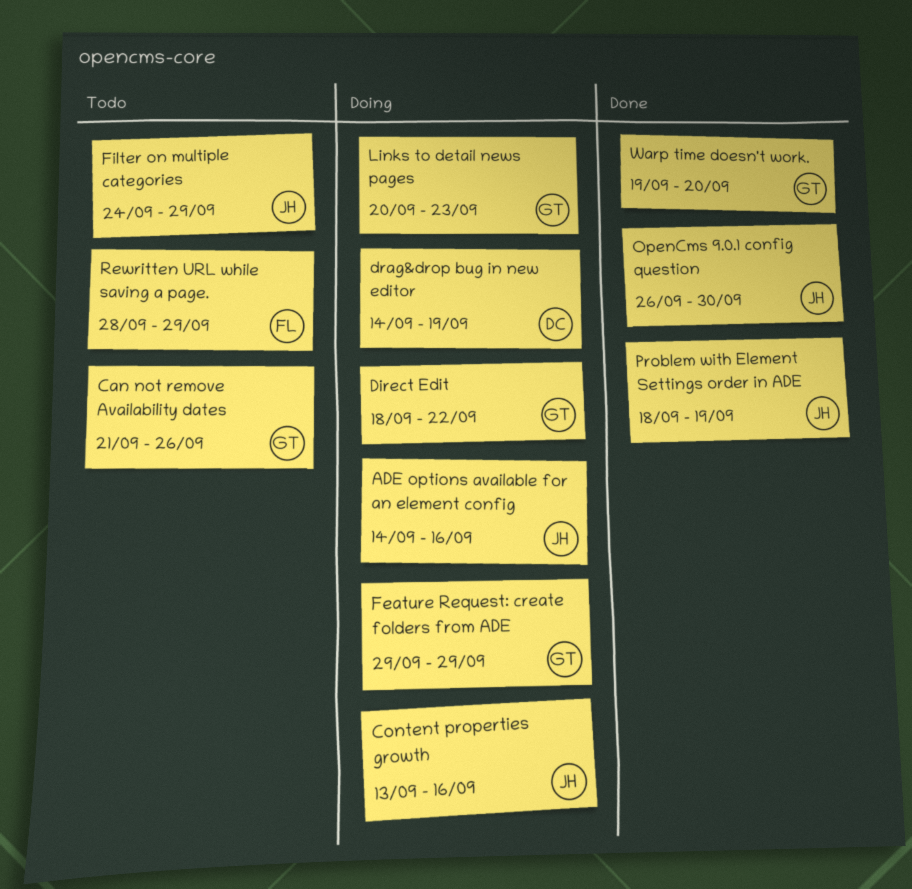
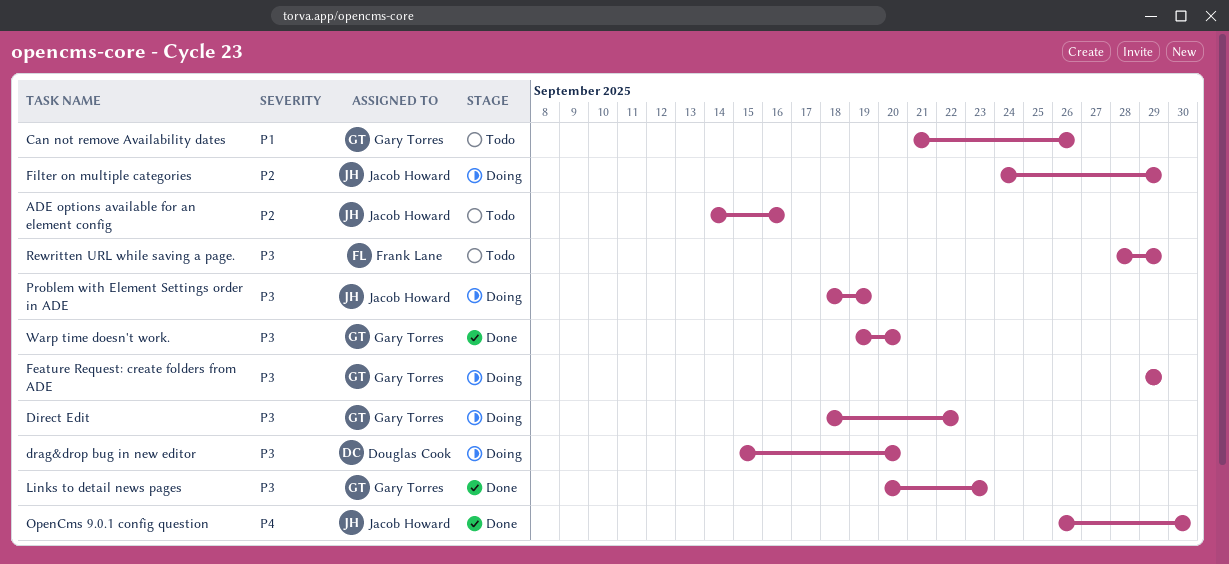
ADE options available for an element config, status: Doing -> Todo
Content properties growth: present -> none
drag&drop bug in new editor, start: Sep 14 -> Sep 15
drag&drop bug in new editor, due: Sep 19 -> Sep 20
Filter on multiple categories, status: Todo -> Doing
Links to detail news pages, status: Doing -> Done
Problem with Element Settings order in ADE, status: Done -> Doing

